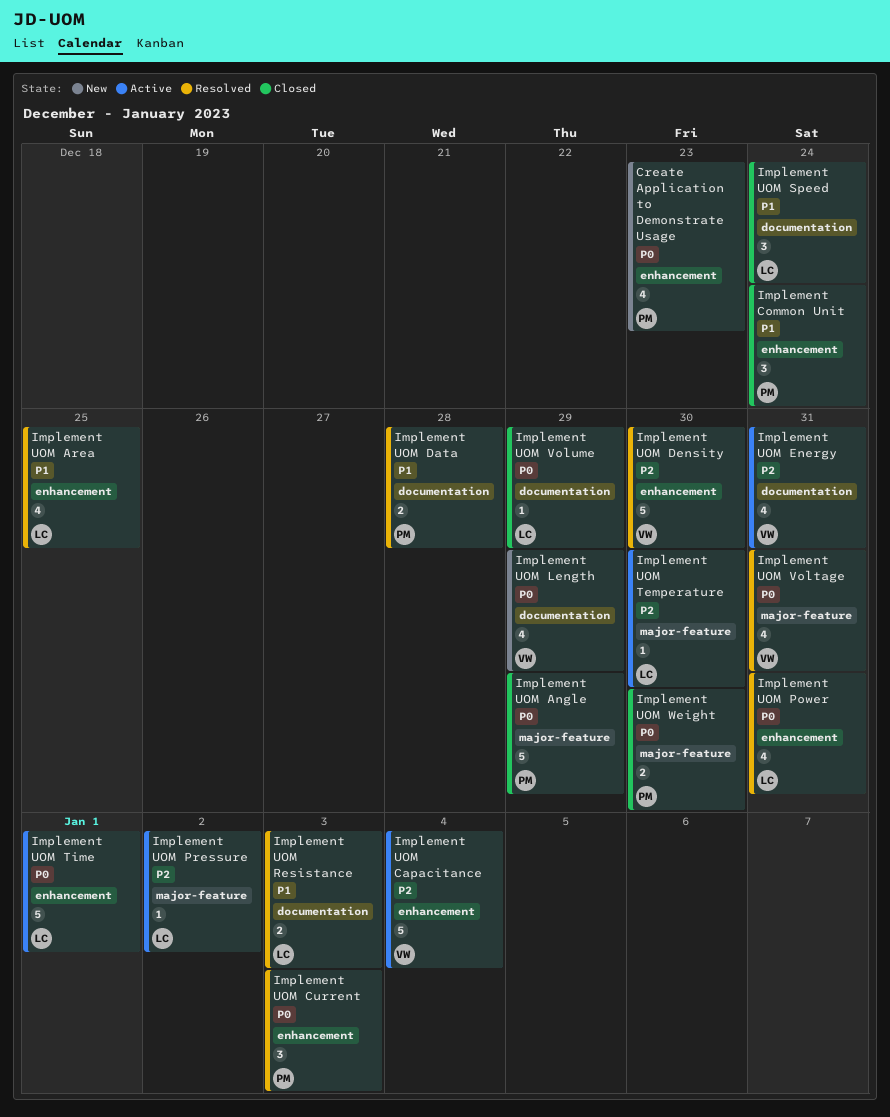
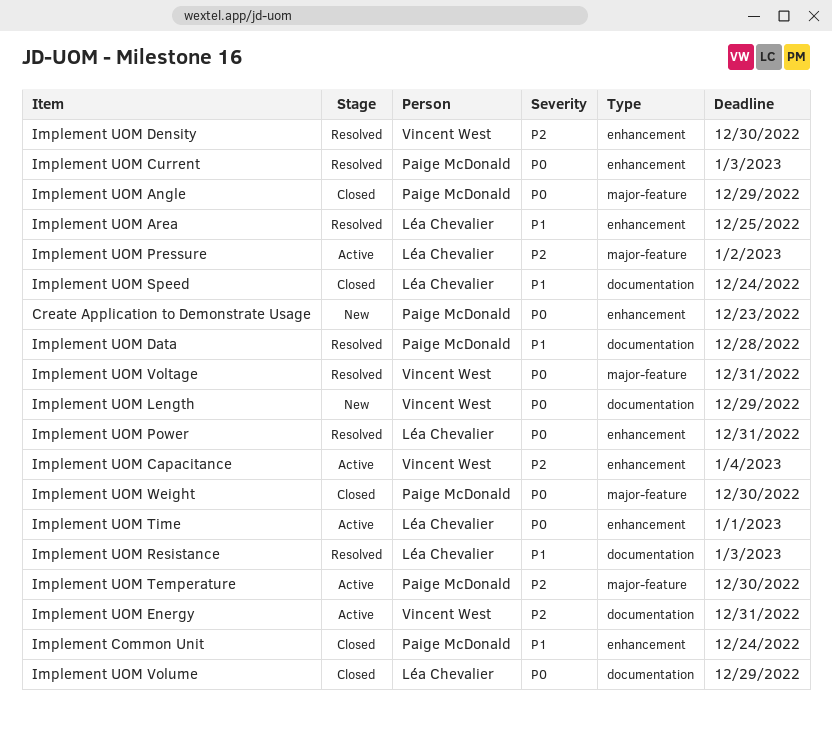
Implement UOM Temperature, owner: Léa Chevalier -> Paige McDonald

